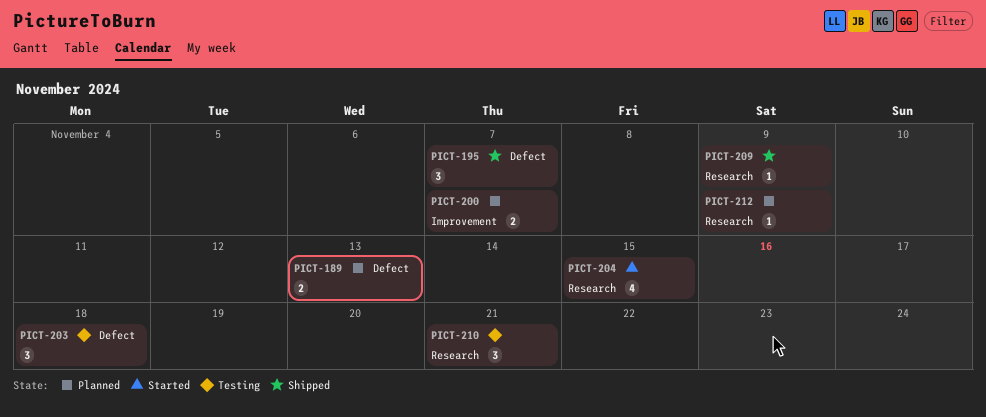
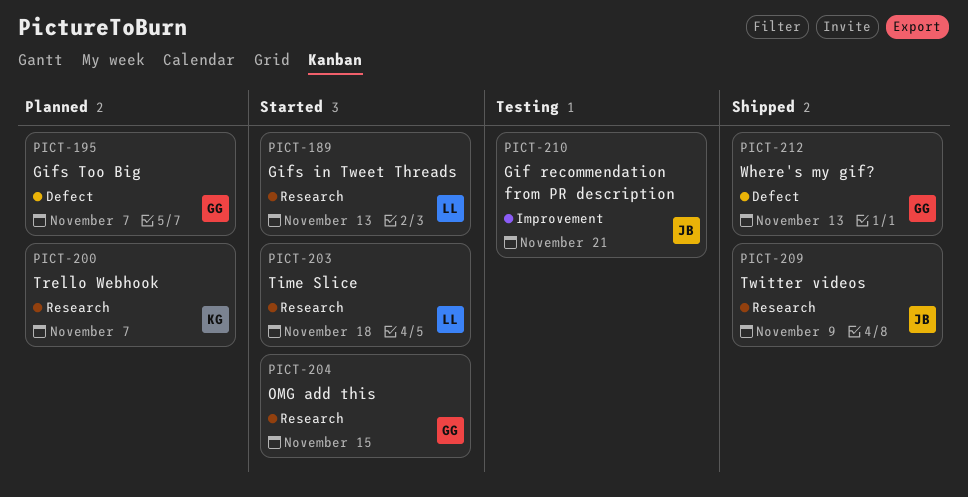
PICT-189, status: Planned -> Started
PICT-189, label: Defect -> Research
PICT-195, status: Shipped -> Planned
PICT-200, label: Improvement -> Research
PICT-203, status: Testing -> Started
PICT-203, label: Defect -> Research
PICT-210, label: Research -> Improvement
PICT-212, status: Planned -> Shipped
PICT-212, label: Research -> Defect
PICT-212, due: Nov 9 -> Nov 13

